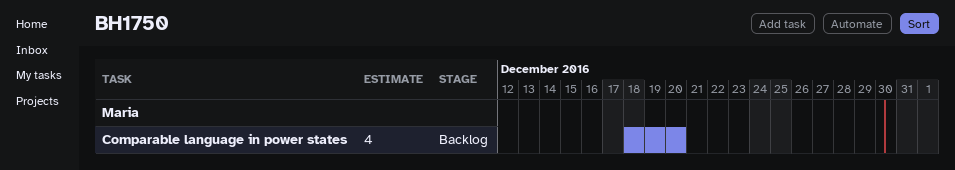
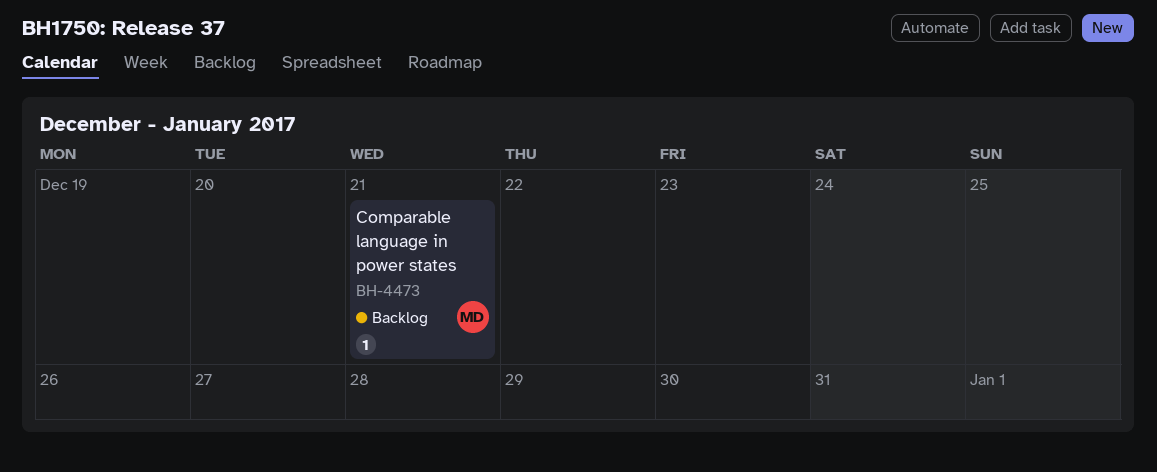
Comparable language in power states, estimate: 4 -> 1
Comparable language in power states, due: Dec 20 -> Dec 21

